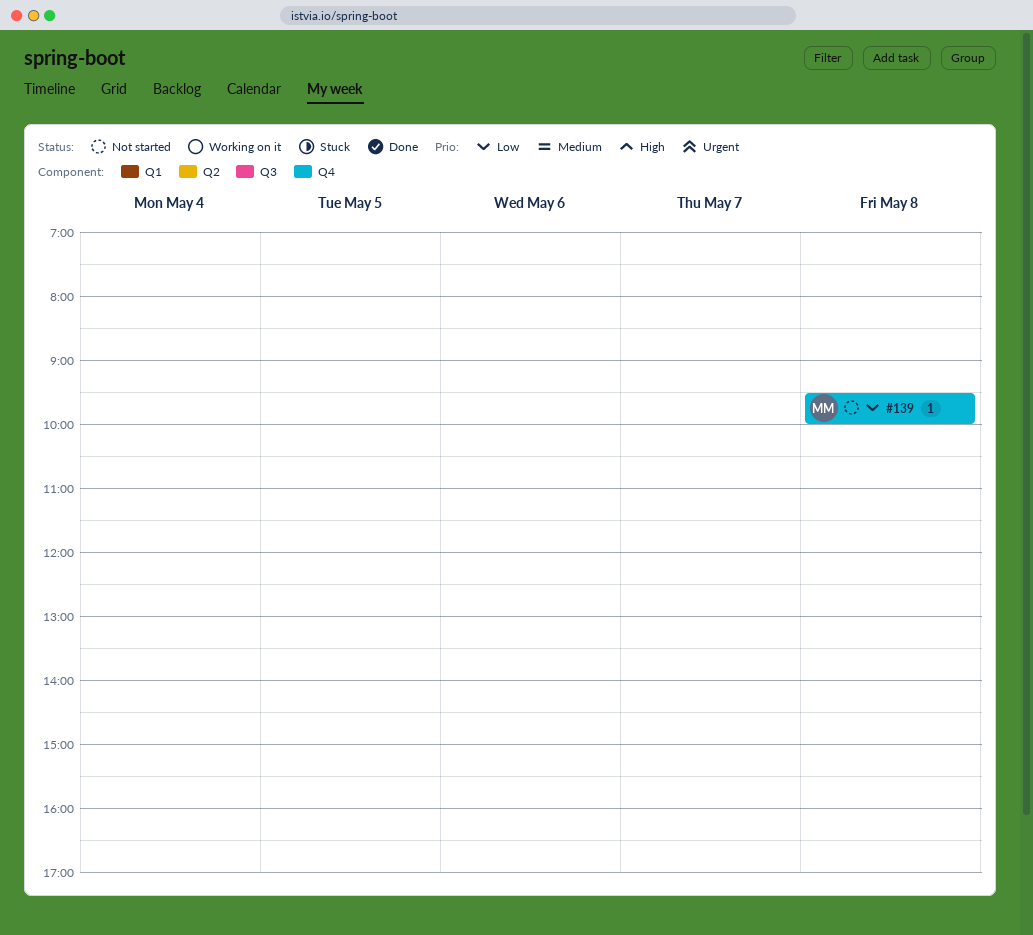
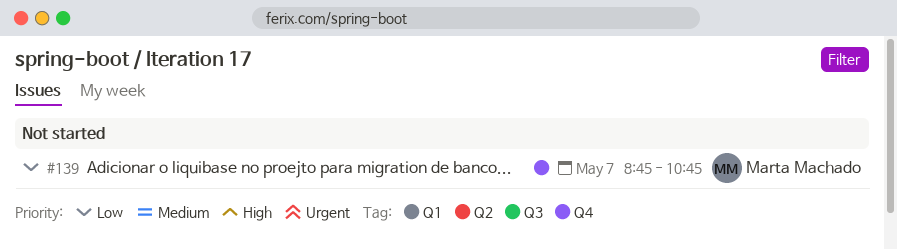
#139, day: May 8 -> May 7
#139, begins: 09:30 -> 08:45
#139, ends: 10:00 -> 10:45

